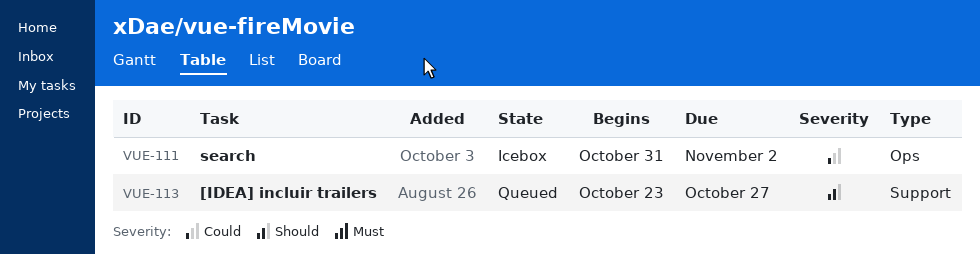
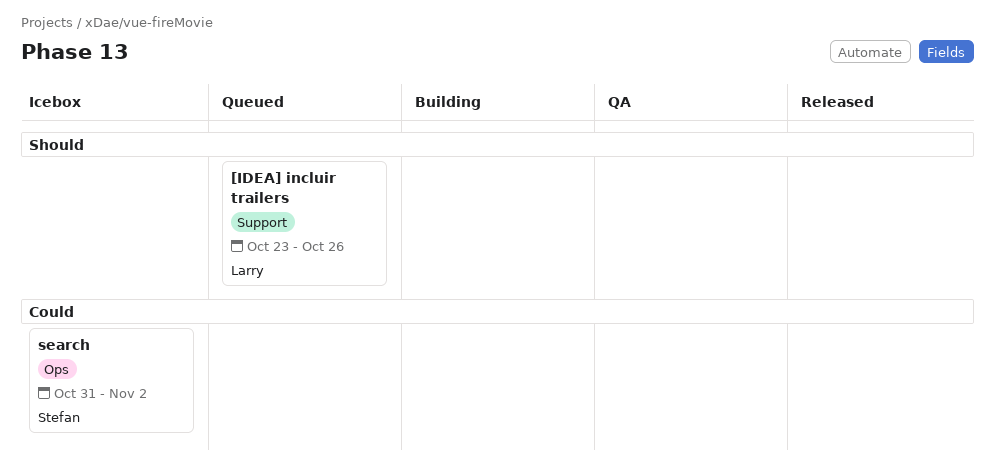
[IDEA] incluir trailers, due: Oct 27 -> Oct 26

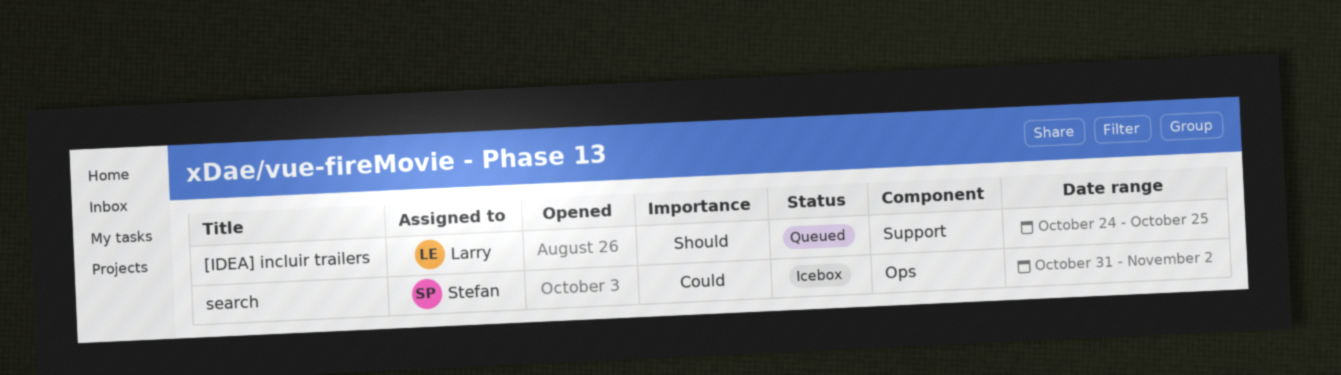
[IDEA] incluir trailers, start: Oct 23 -> Oct 24
[IDEA] incluir trailers, due: Oct 26 -> Oct 25

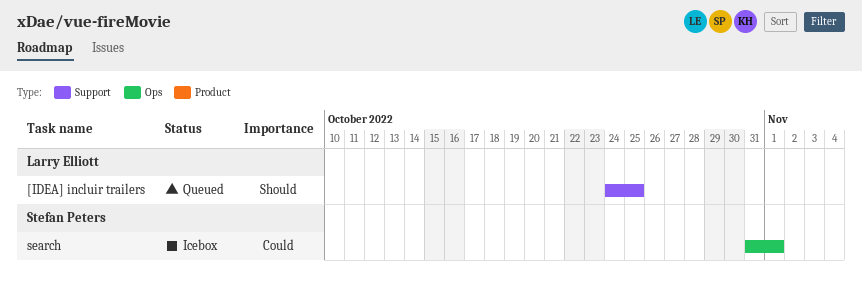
search, due: Nov 2 -> Nov 1

